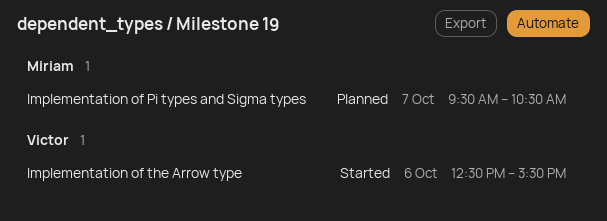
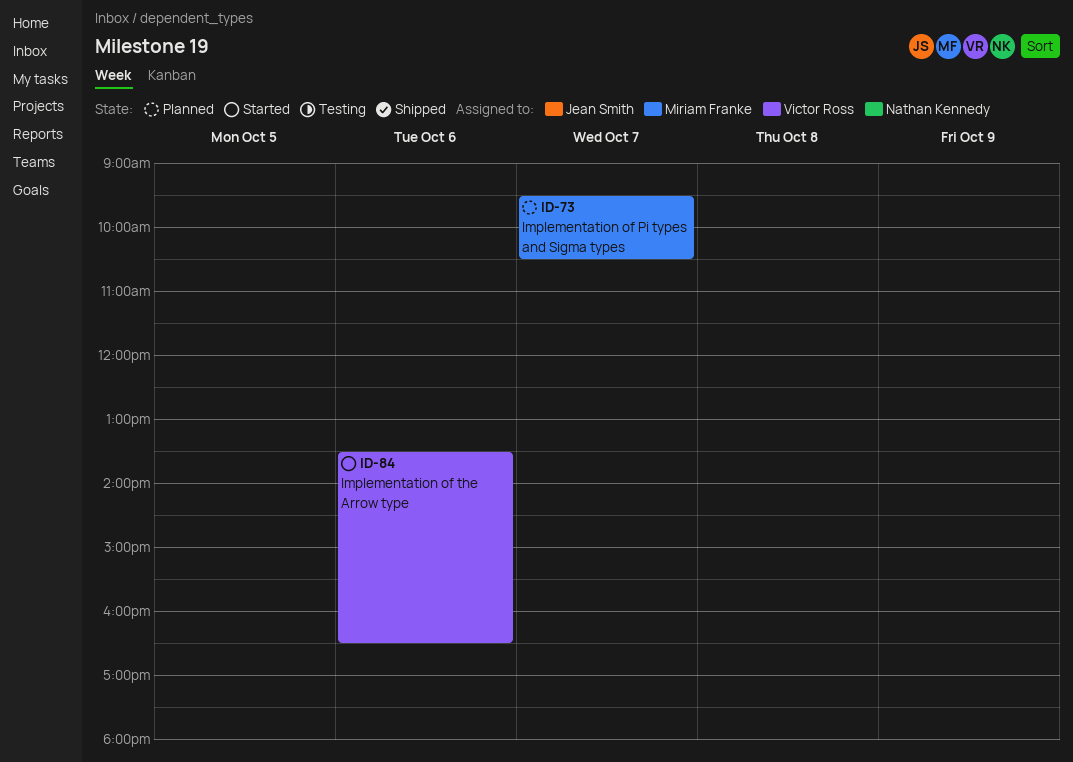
Implementation of the Arrow type, begins: 12:30 -> 13:30
Implementation of the Arrow type, ends: 15:30 -> 16:30

